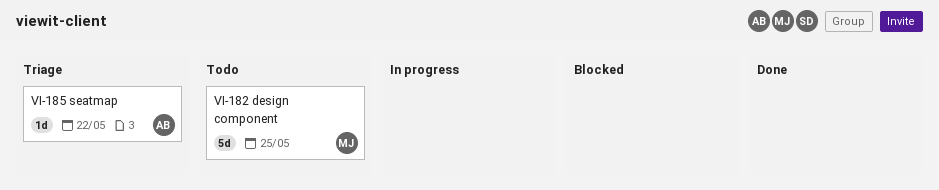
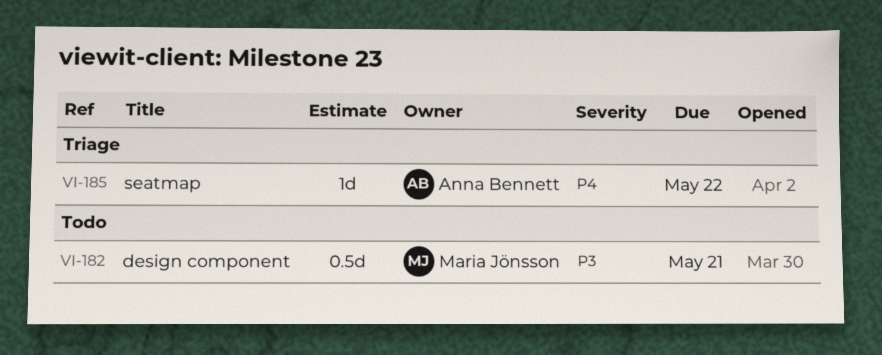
VI-182, estimate: 5d -> 0.5d
VI-182, due: May 25 -> May 21

